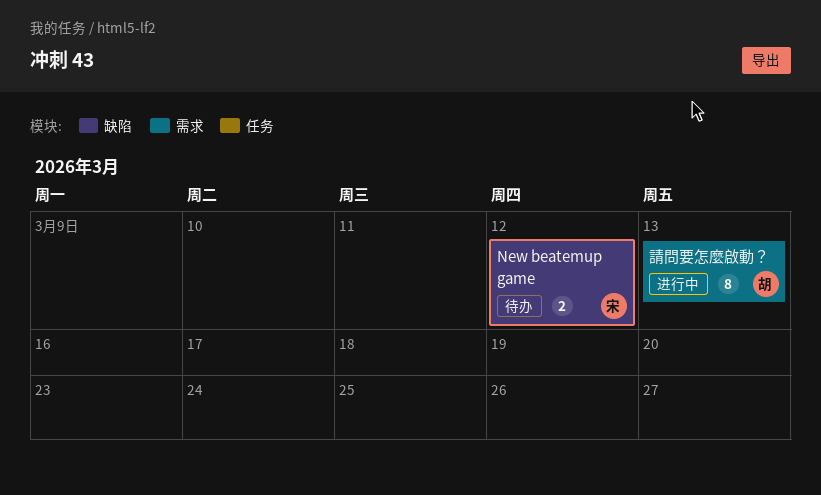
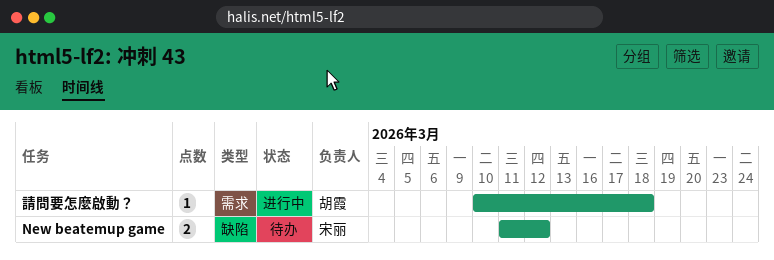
請問要怎麼啟動？, estimate: 8 -> 1
請問要怎麼啟動？, due: Mar 13 -> Mar 18

